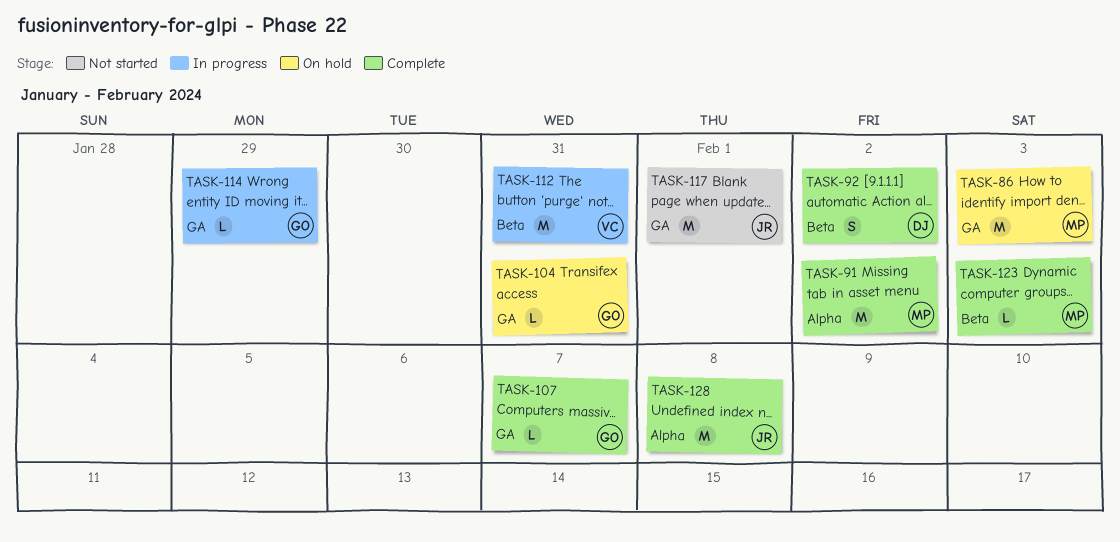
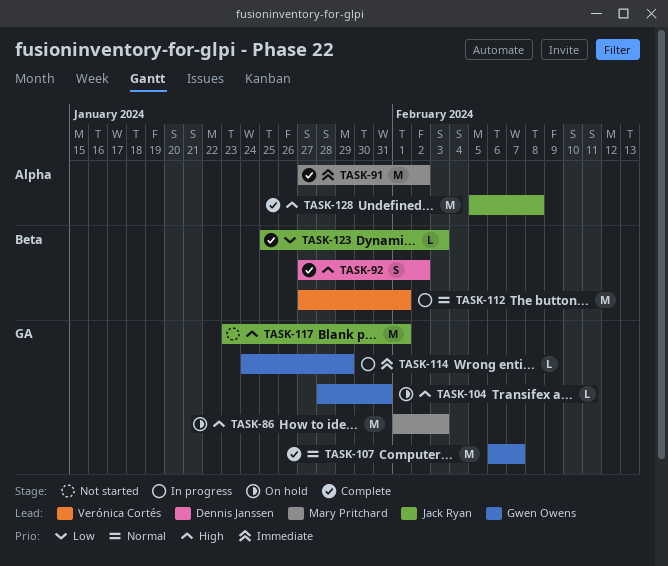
TASK-107, estimate: L -> M
TASK-112, due: Jan 31 -> Feb 1
TASK-123, owner: Mary Pritchard -> Jack Ryan

